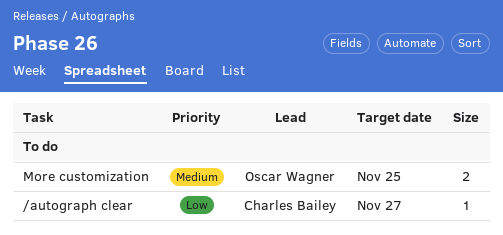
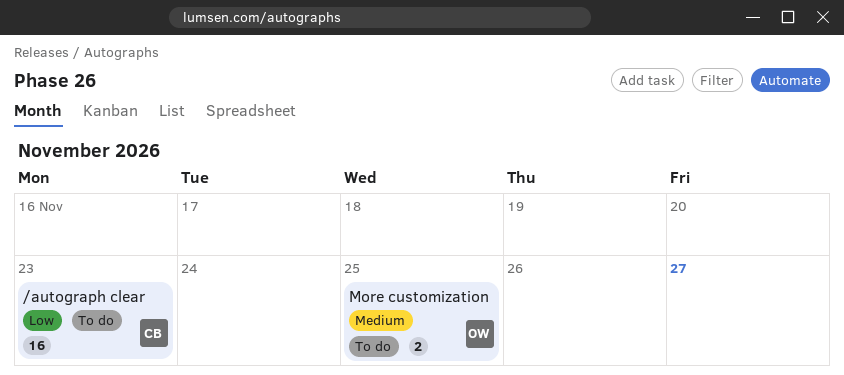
/autograph clear, estimate: 1 -> 16
/autograph clear, due: Nov 27 -> Nov 23

